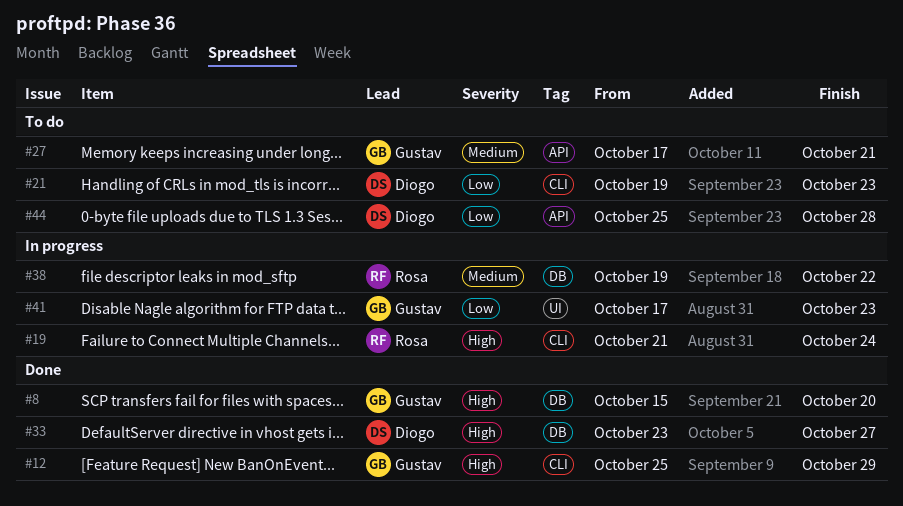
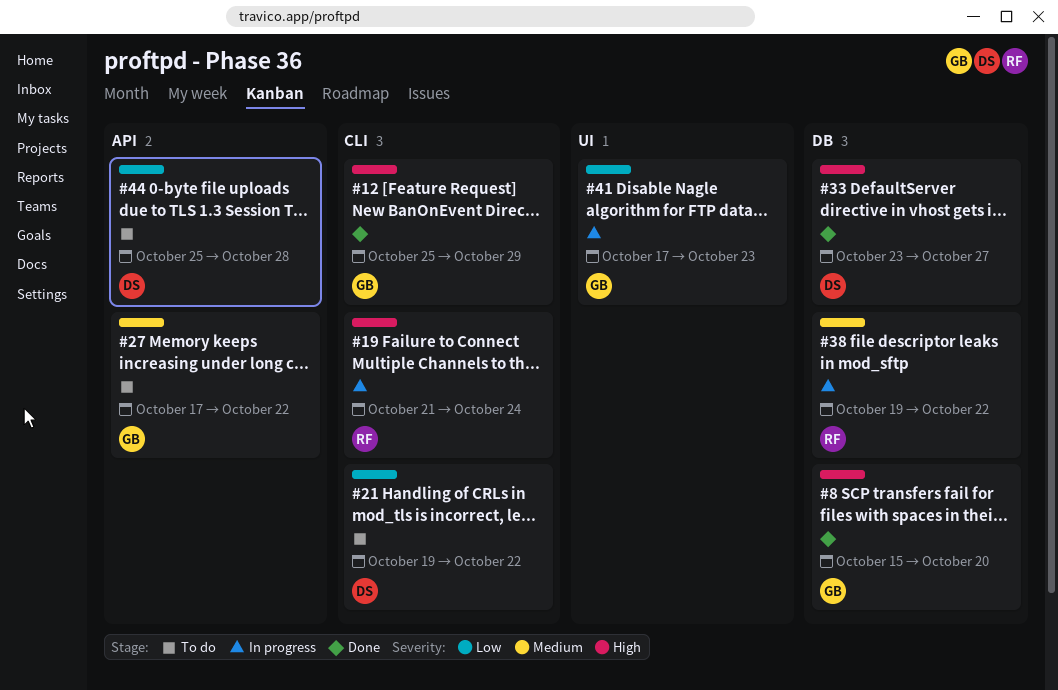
#21, due: Oct 23 -> Oct 22
#27, due: Oct 21 -> Oct 22

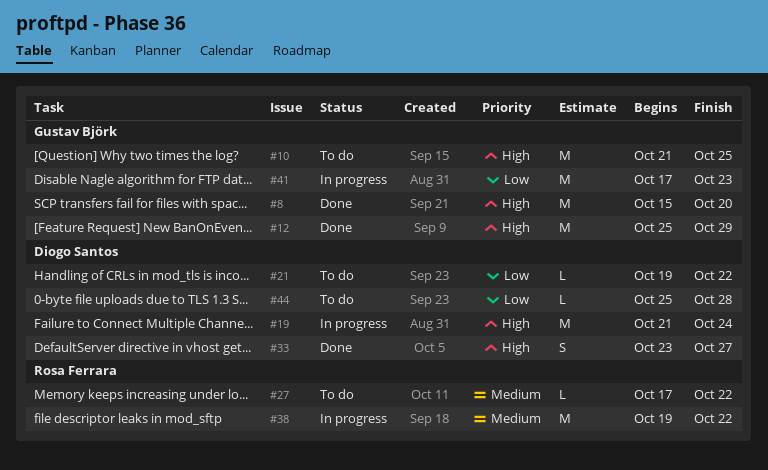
#10: none -> present
#19, owner: Rosa Ferrara -> Diogo Santos
#27, owner: Gustav Björk -> Rosa Ferrara

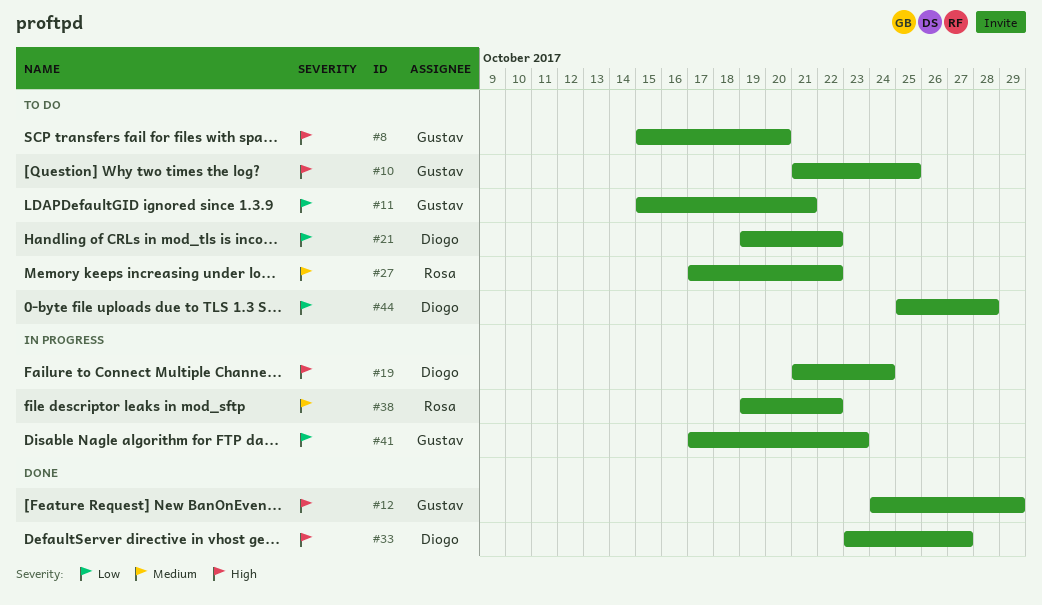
#8, status: Done -> To do
#11: none -> present
#12, start: Oct 25 -> Oct 24

